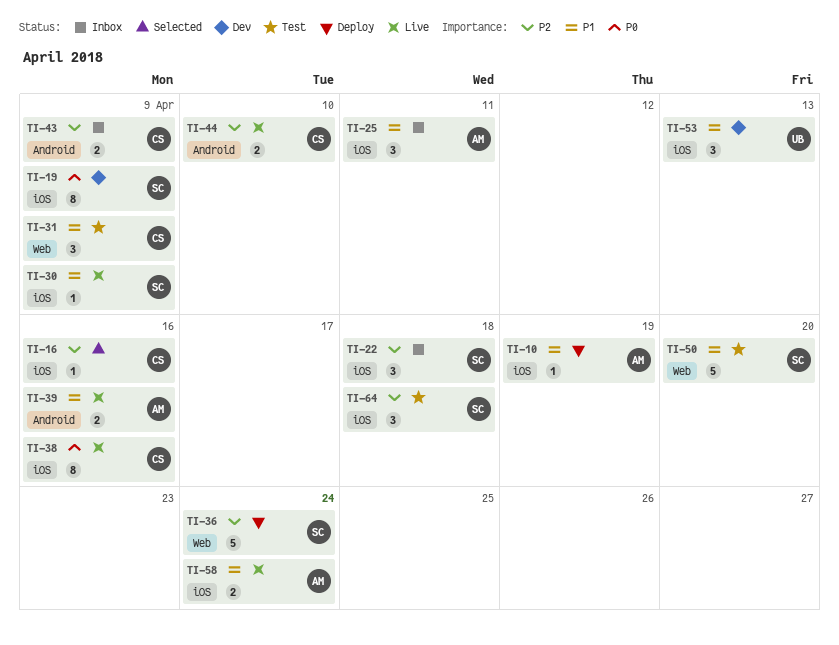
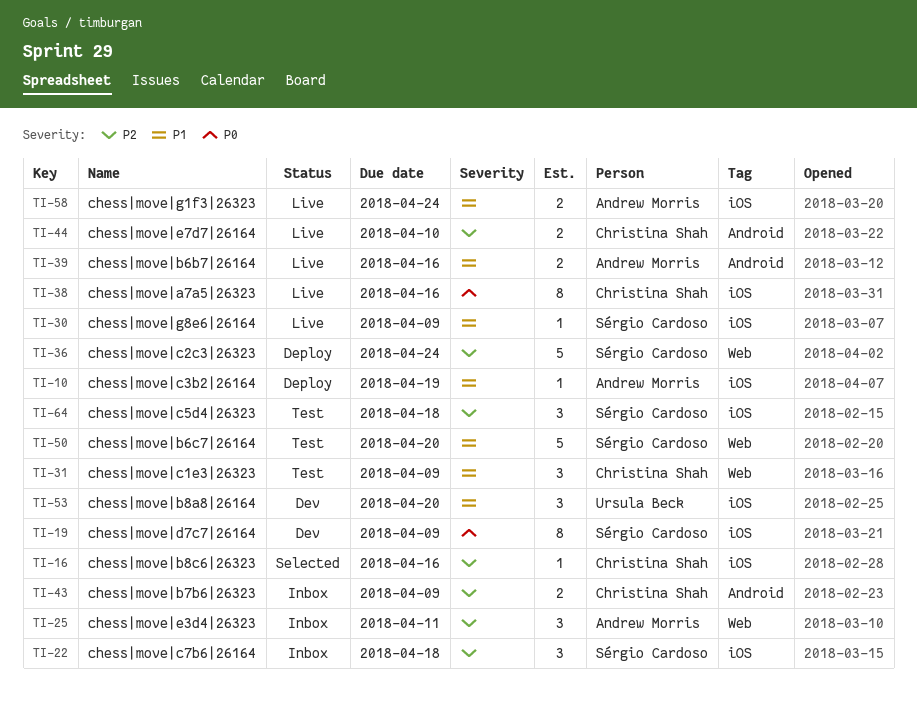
TI-25, priority: P1 -> P2
TI-25, label: iOS -> Web
TI-53, due: Apr 13 -> Apr 20

